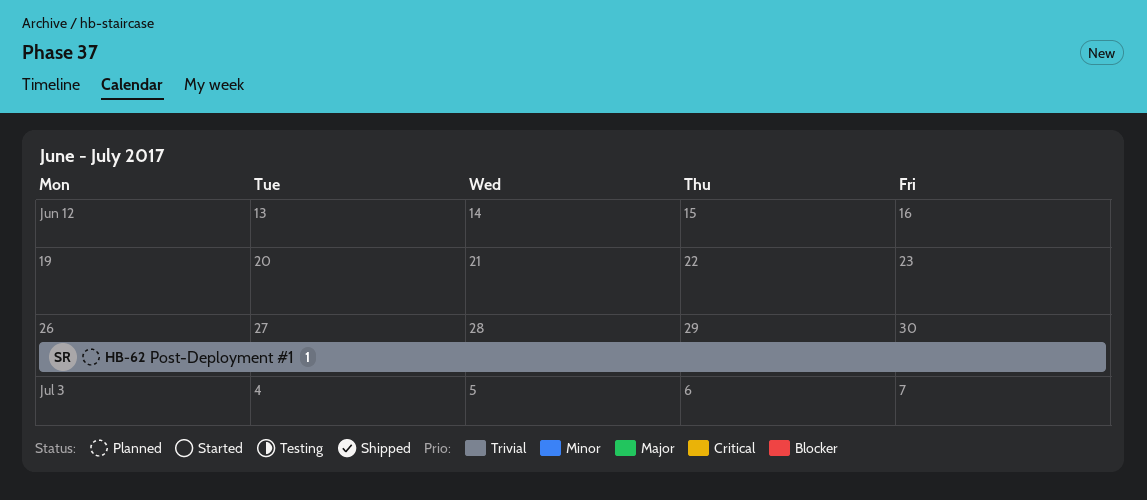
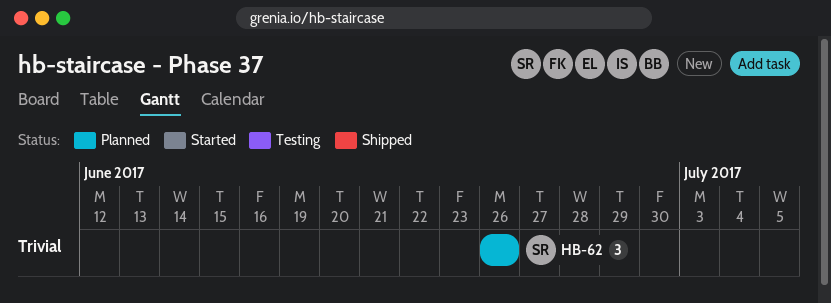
HB-62, estimate: 1 -> 3
HB-62, due: Jun 30 -> Jun 26

